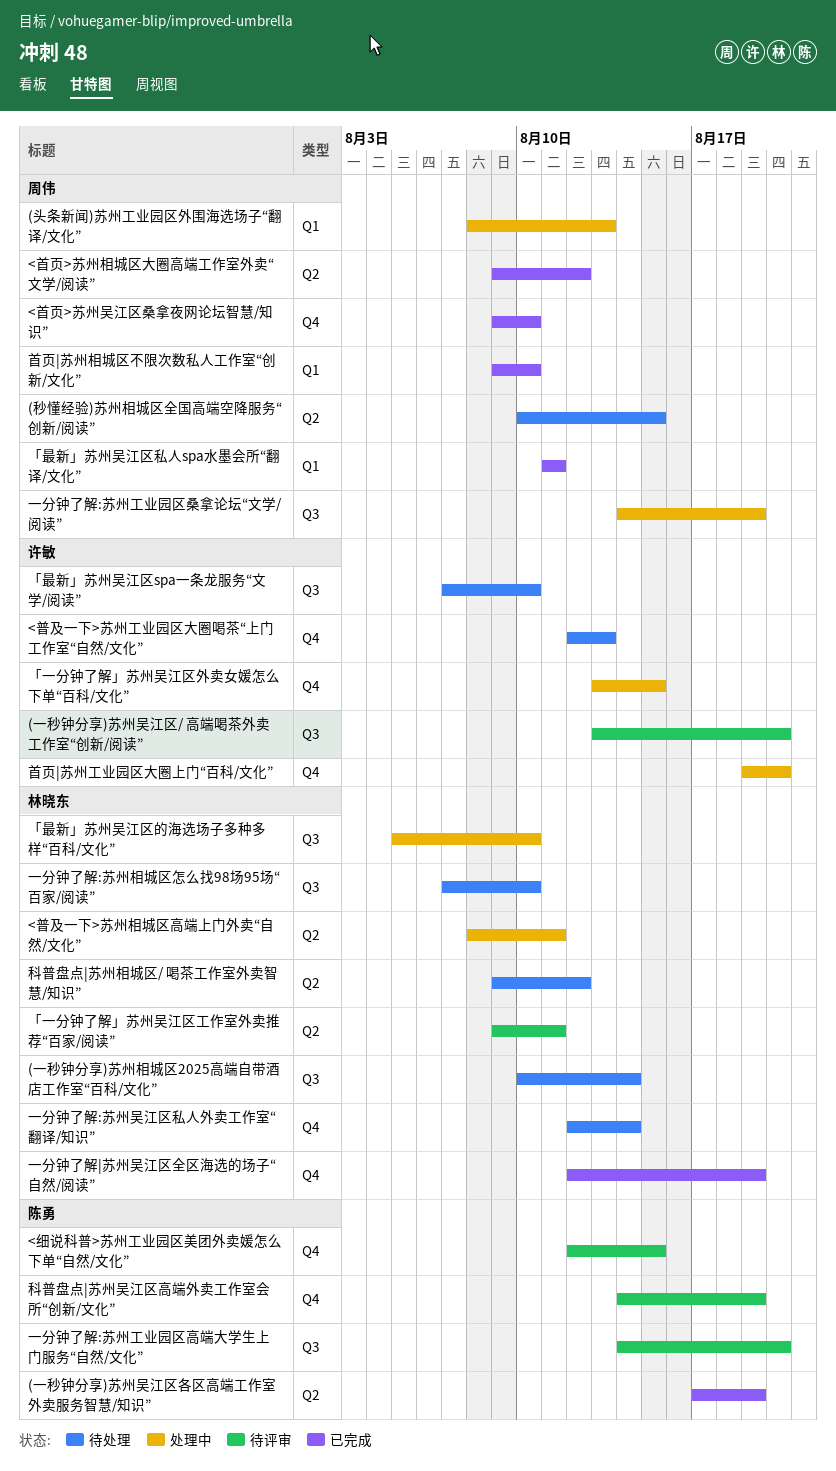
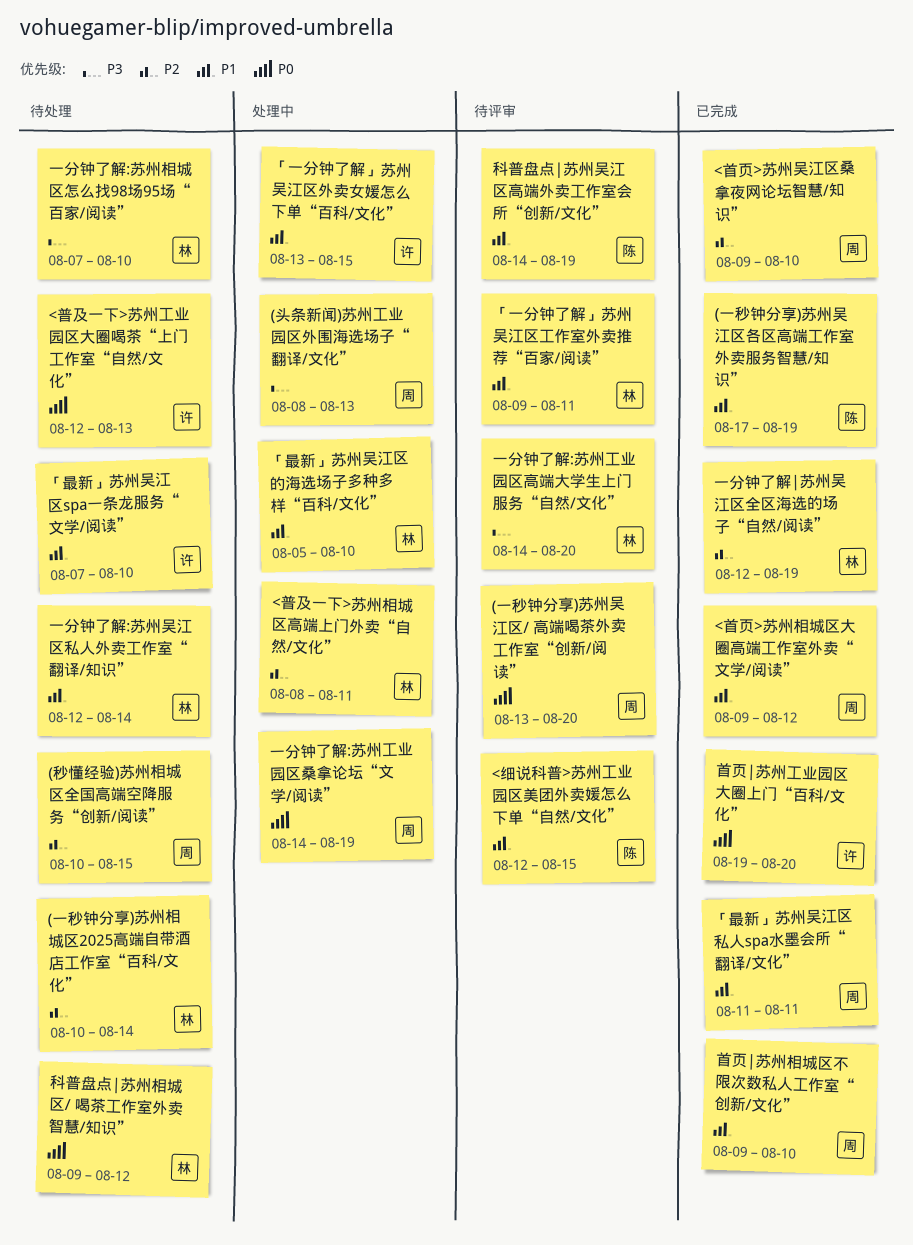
(一秒钟分享)苏州吴江区/ 高端喝茶外卖工作室“创新/阅读”, owner: 许敏 -> 周伟
一分钟了解:苏州工业园区高端大学生上门服务“自然/文化”, owner: 陈勇 -> 林晓东
首页|苏州工业园区大圈上门“百科/文化”, status: 处理中 -> 已完成

